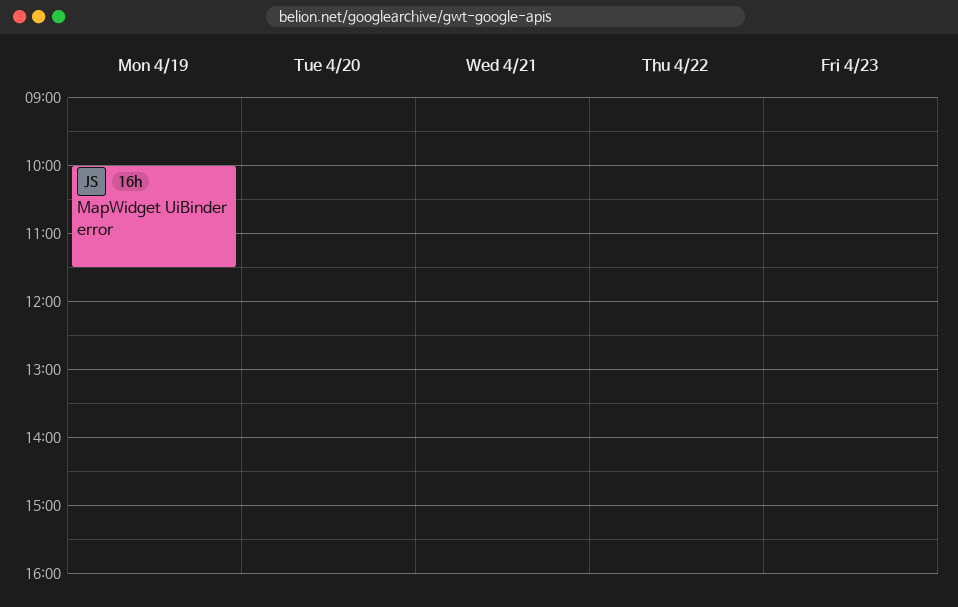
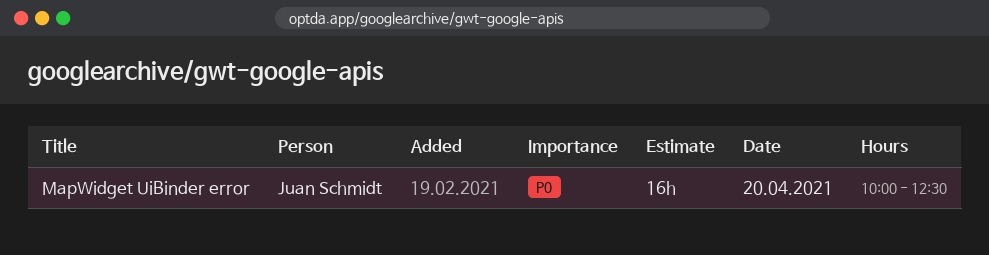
MapWidget UiBinder error, day: Apr 19 -> Apr 20
MapWidget UiBinder error, ends: 11:30 -> 12:30

